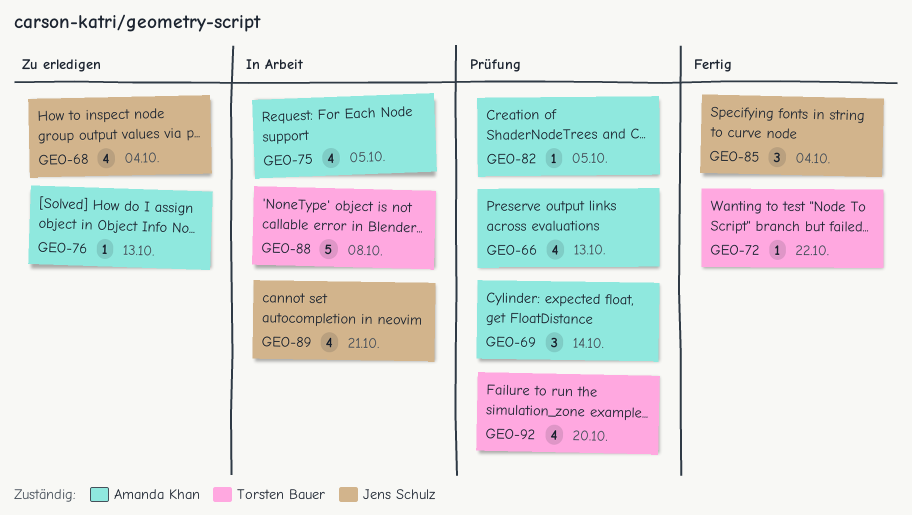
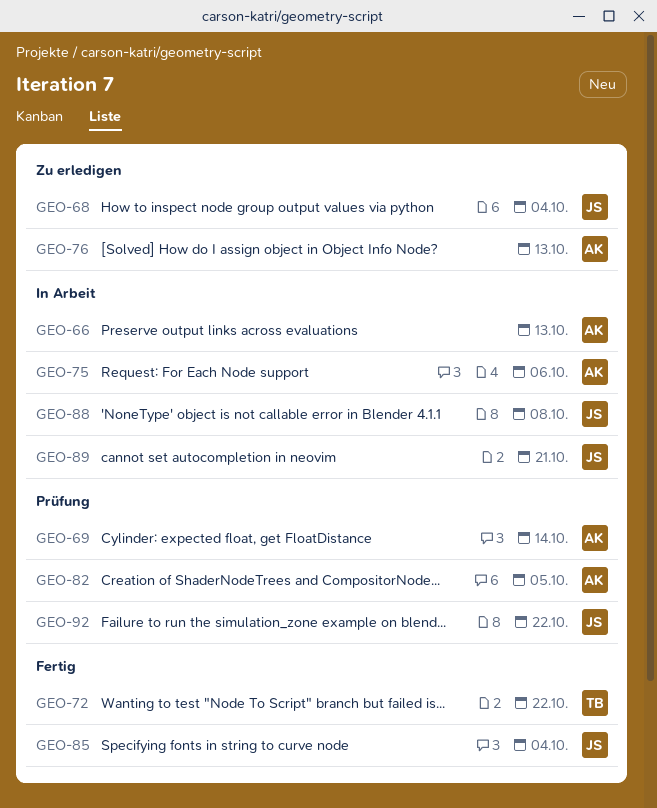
GEO-66, status: Prüfung -> In Arbeit
GEO-75, due: Oct 5 -> Oct 6
GEO-88, owner: Torsten Bauer -> Jens Schulz
GEO-92, owner: Torsten Bauer -> Jens Schulz
GEO-92, due: Oct 20 -> Oct 22

